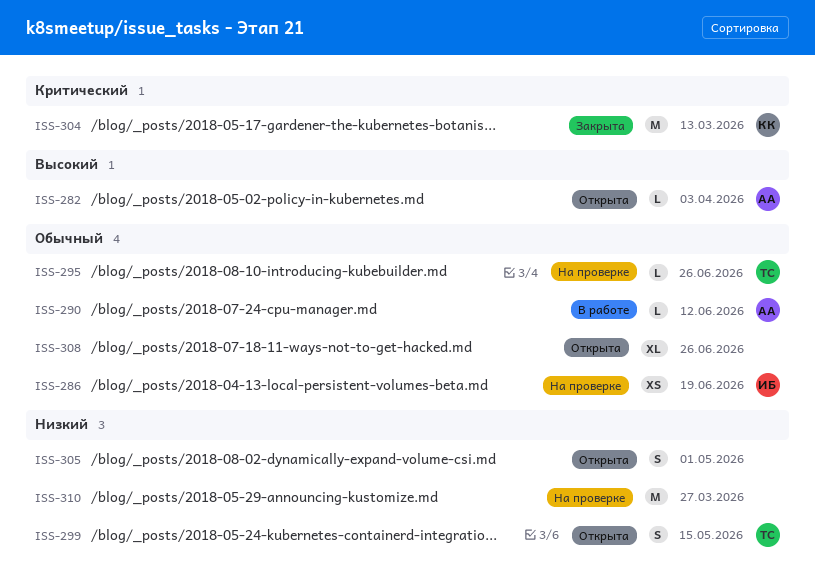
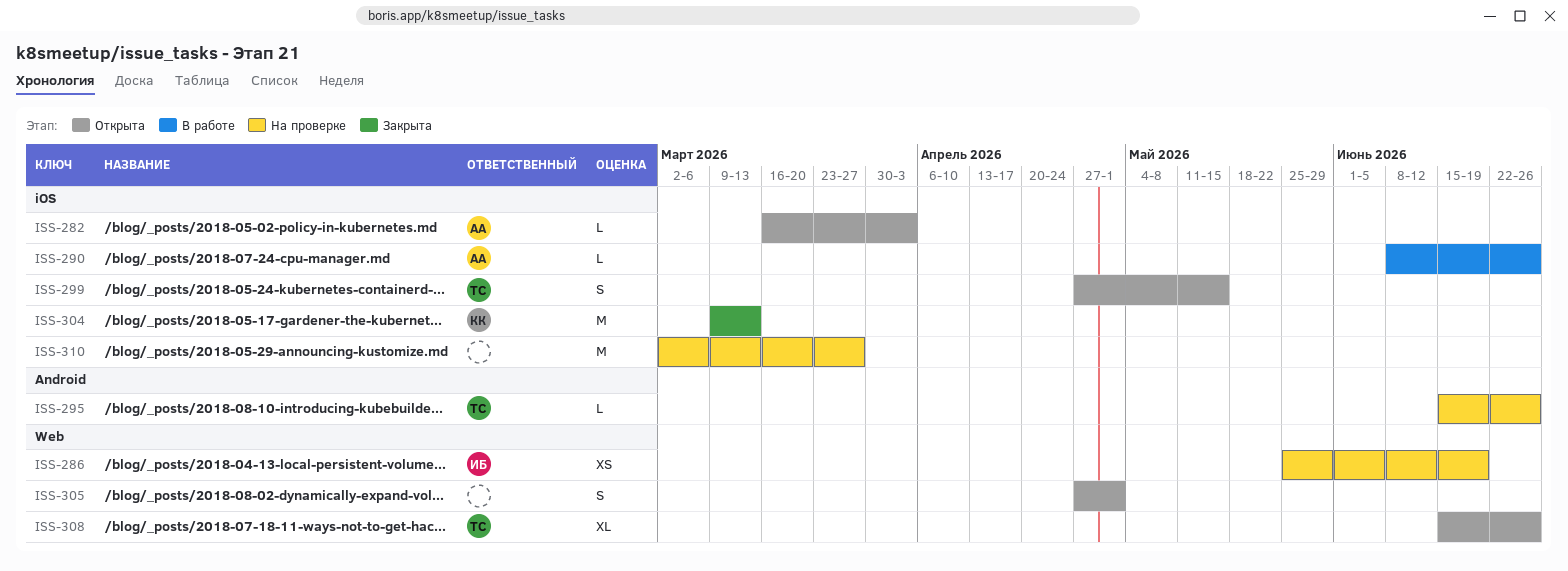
ISS-290, due: Jun 12 -> Jun 26
ISS-308, owner: none -> ТС

